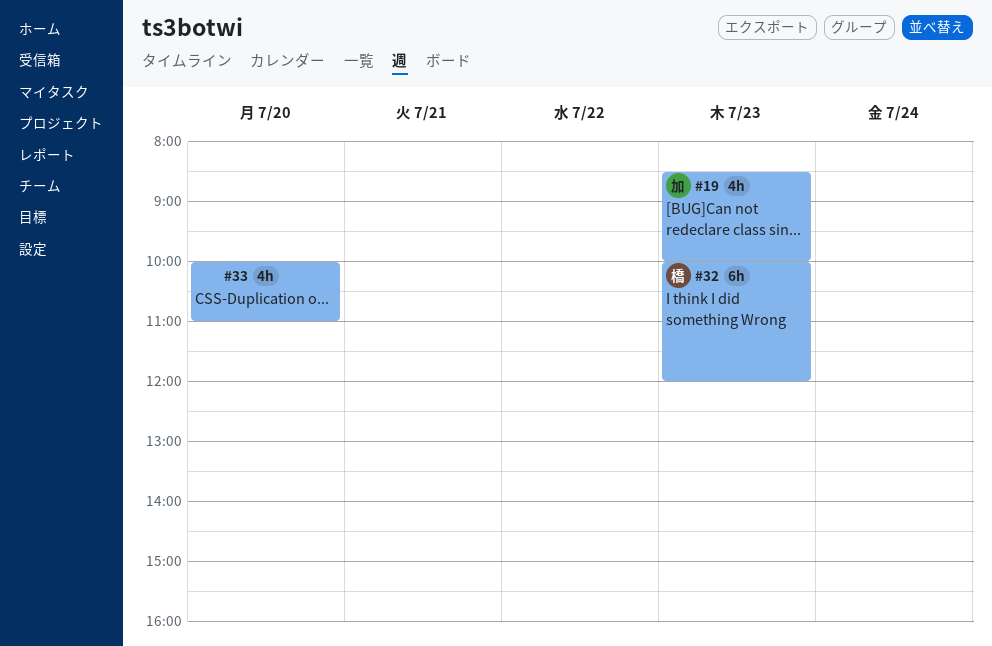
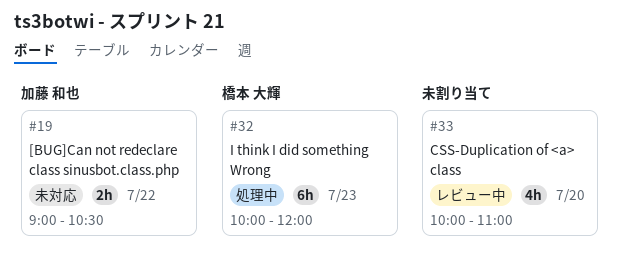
#19, estimate: 4h -> 2h
#19, day: Jul 23 -> Jul 22
#19, begins: 08:30 -> 09:00
#19, ends: 10:00 -> 10:30

